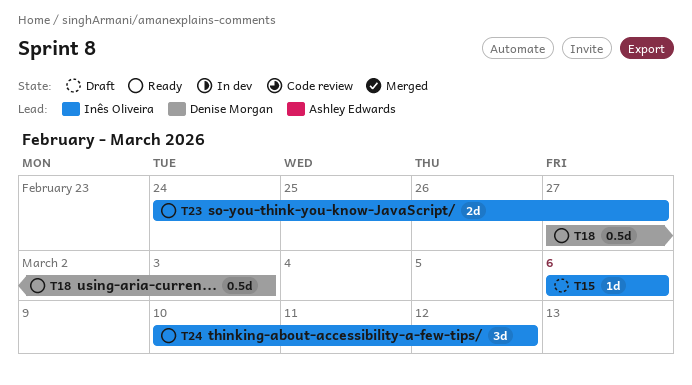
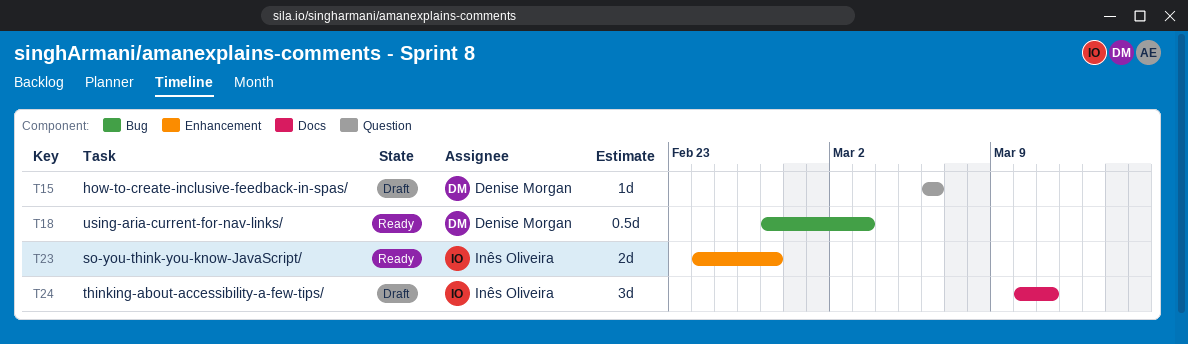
T15, owner: Inês Oliveira -> Denise Morgan
T24, status: Ready -> Draft
T24, due: Mar 12 -> Mar 11

